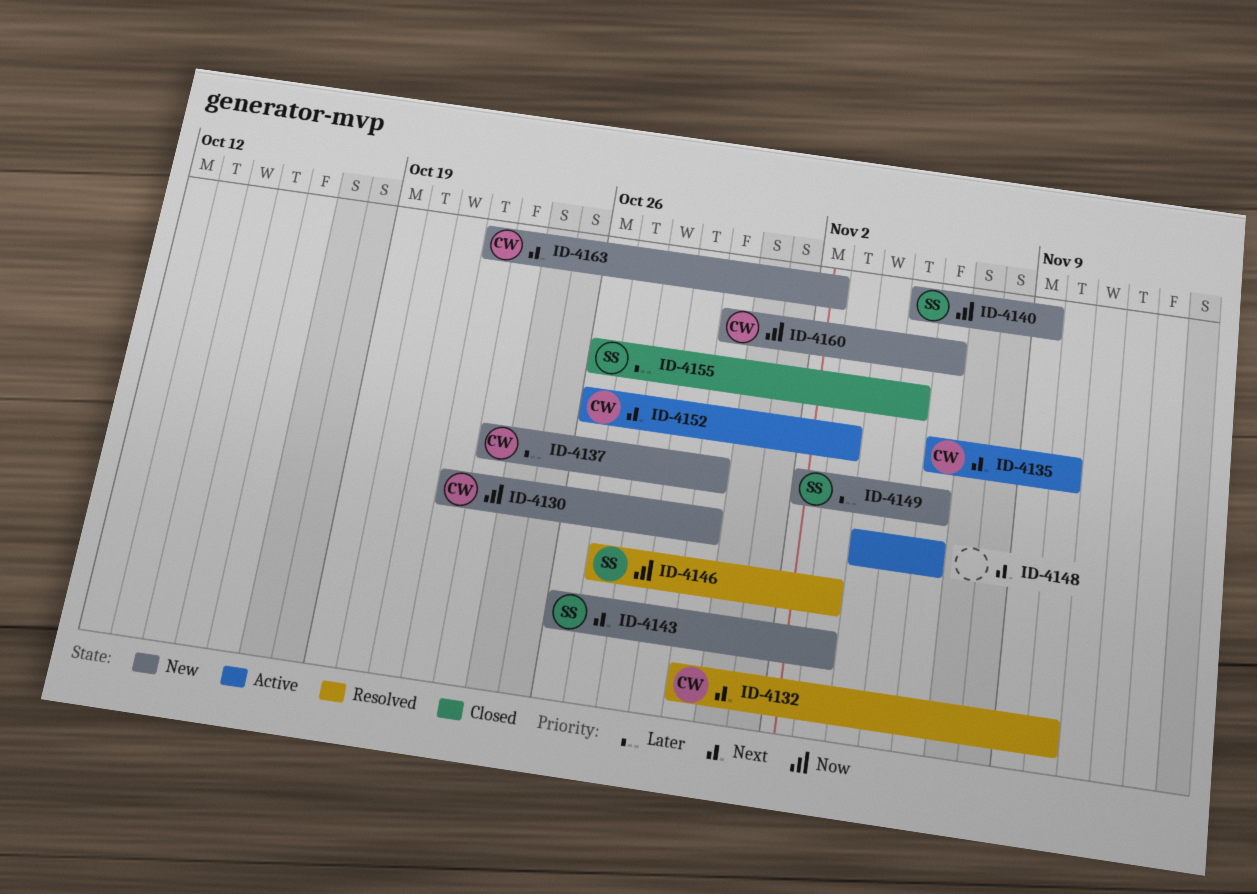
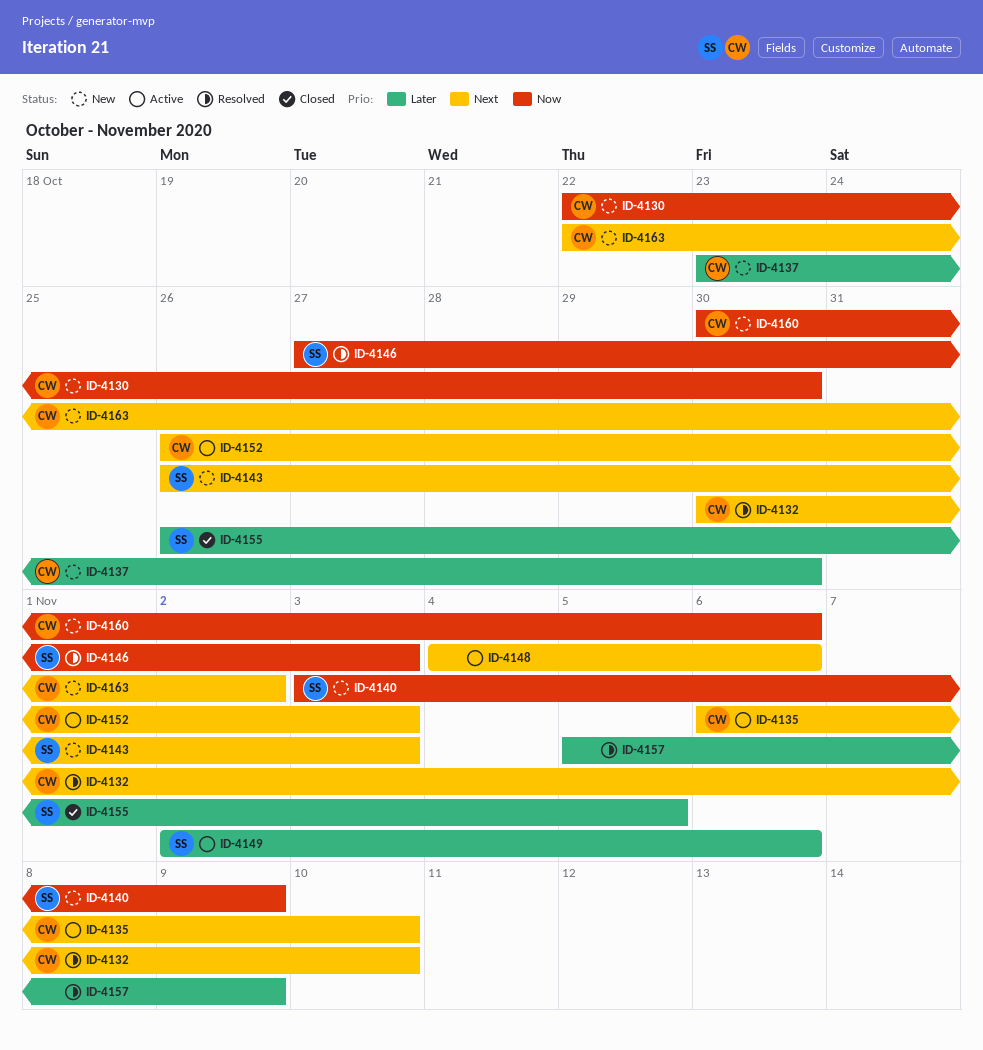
ID-4140, start: Nov 5 -> Nov 3
ID-4149, status: New -> Active
ID-4157: none -> present

